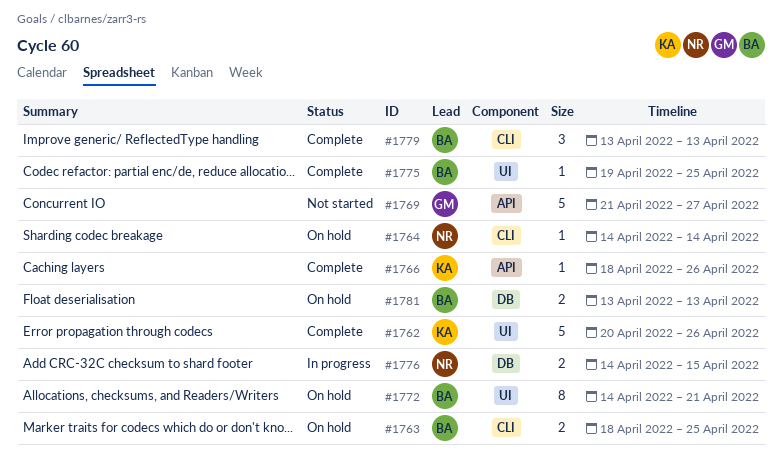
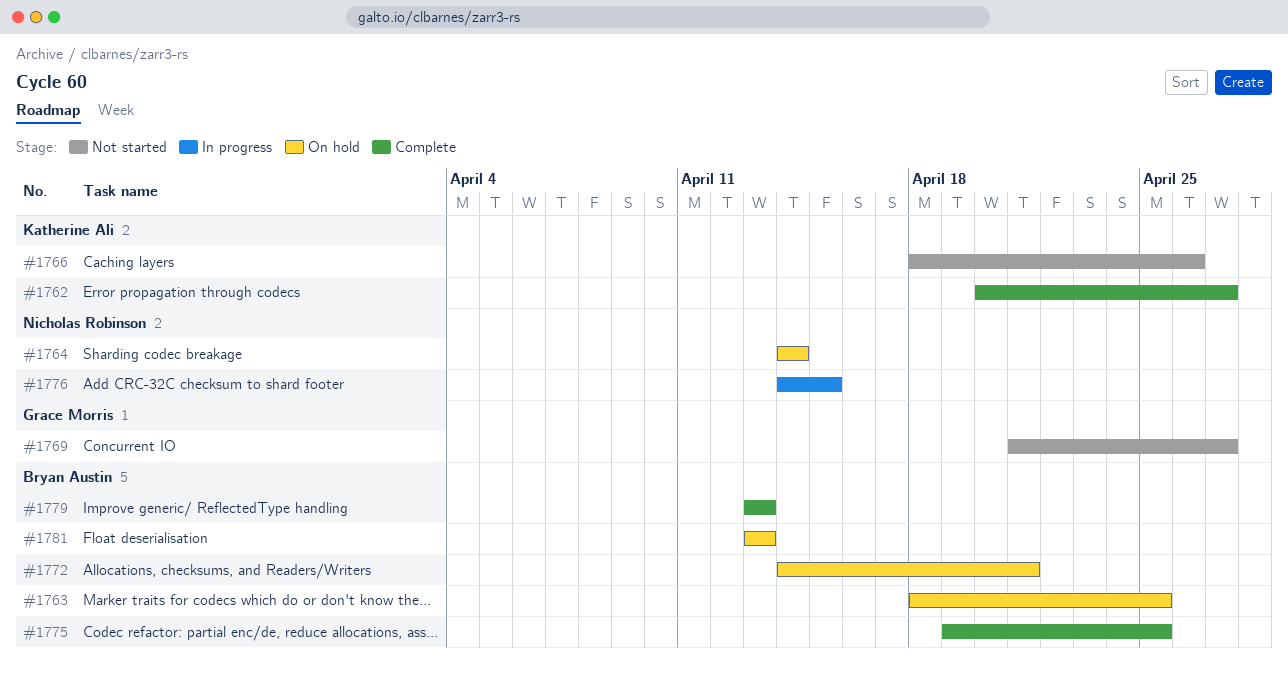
#1762, due: Apr 26 -> Apr 27
#1766, status: Complete -> Not started

